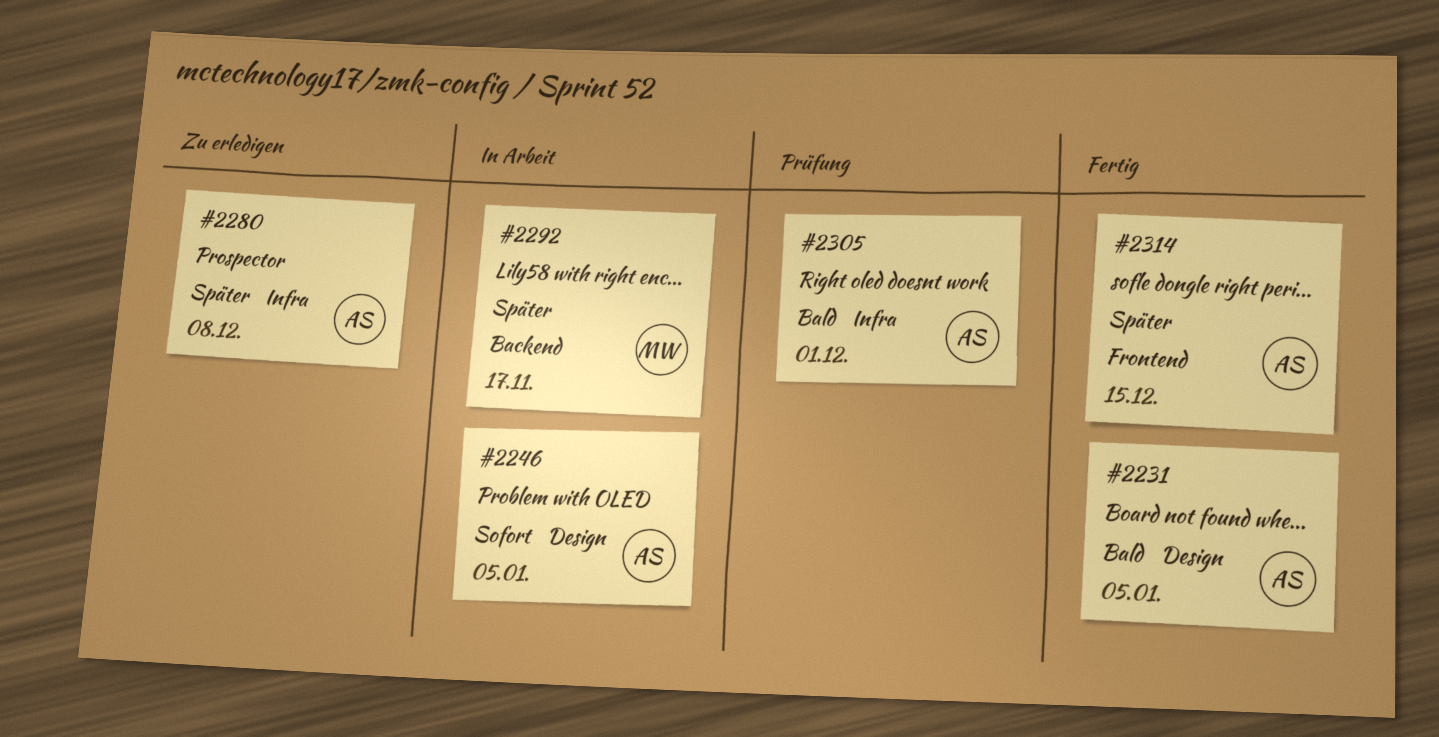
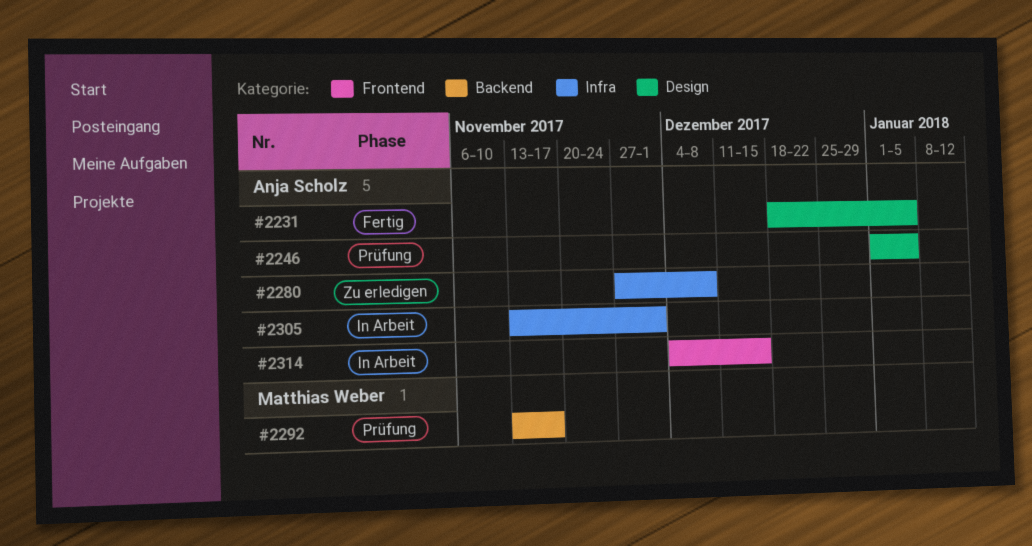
#2246, status: In Arbeit -> Prüfung
#2292, status: In Arbeit -> Prüfung
#2305, status: Prüfung -> In Arbeit
#2314, status: Fertig -> In Arbeit

